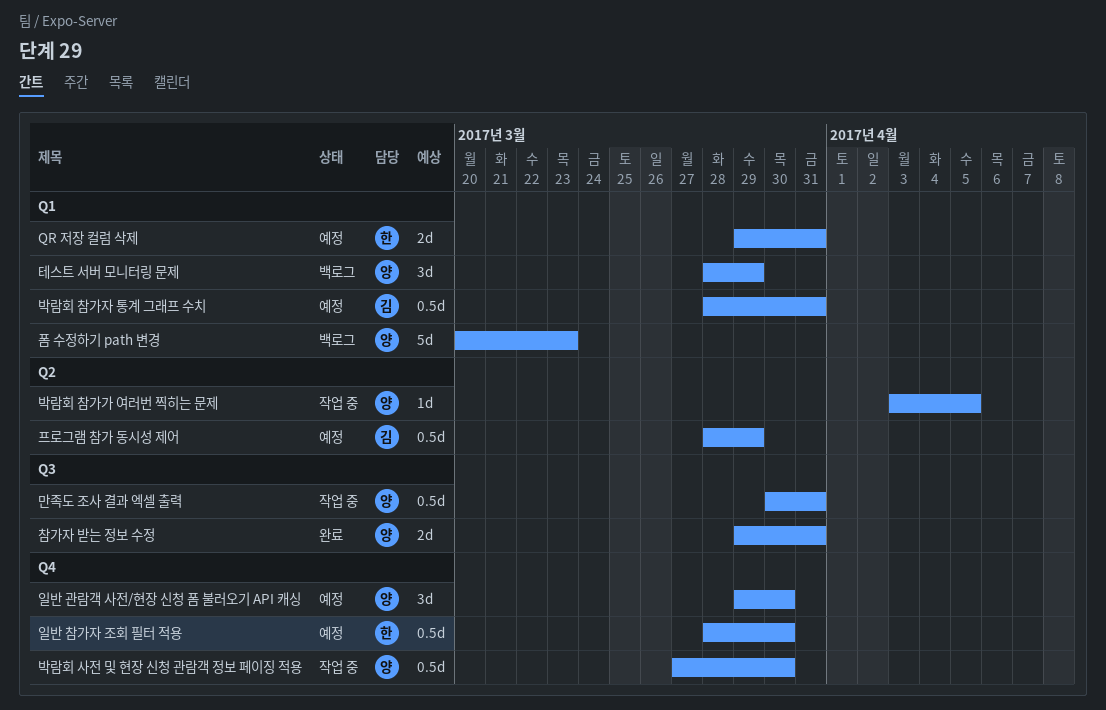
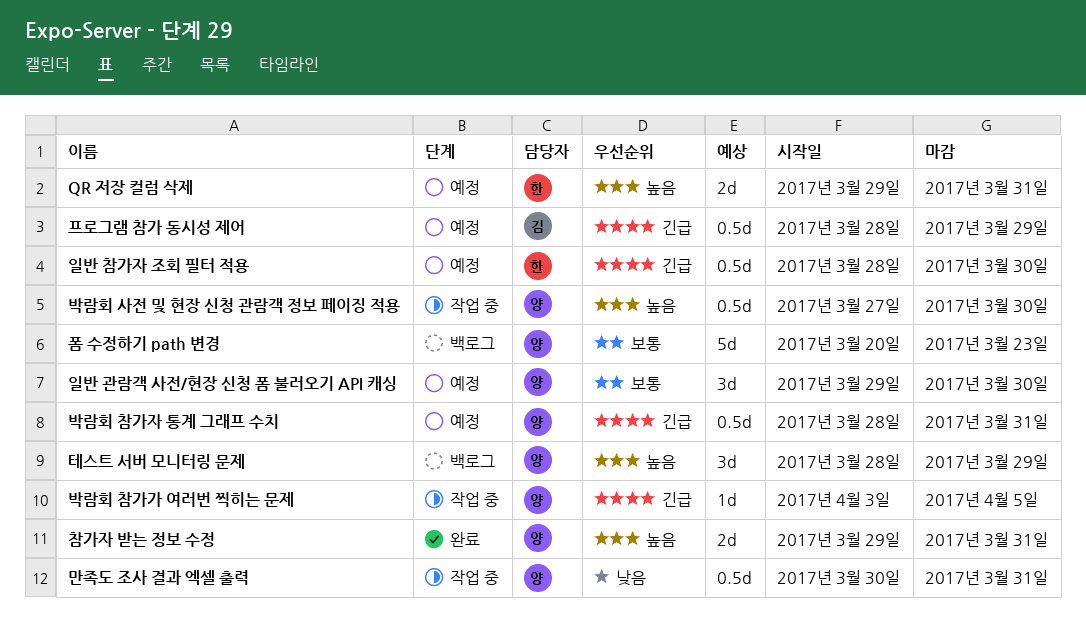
박람회 참가자 통계 그래프 수치, owner: 김 -> 양

